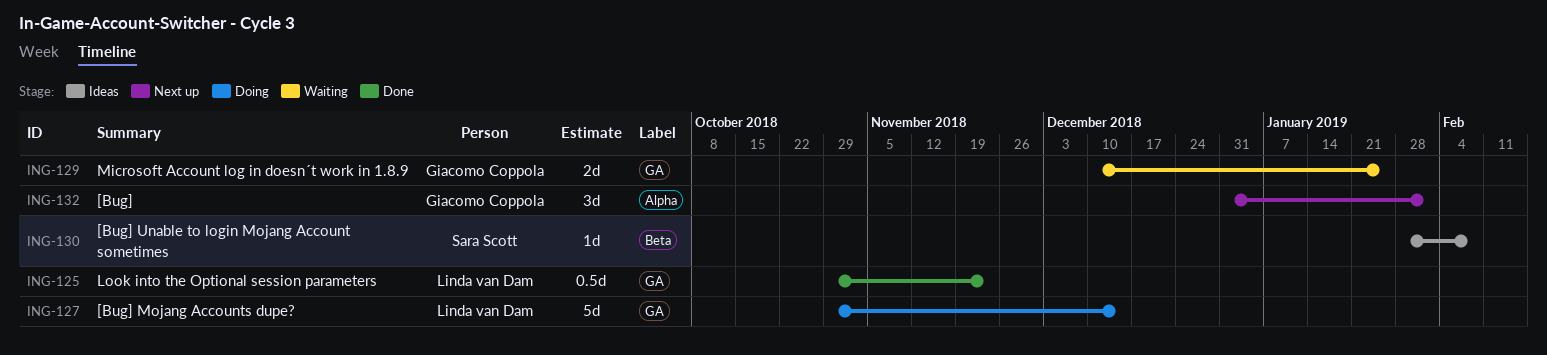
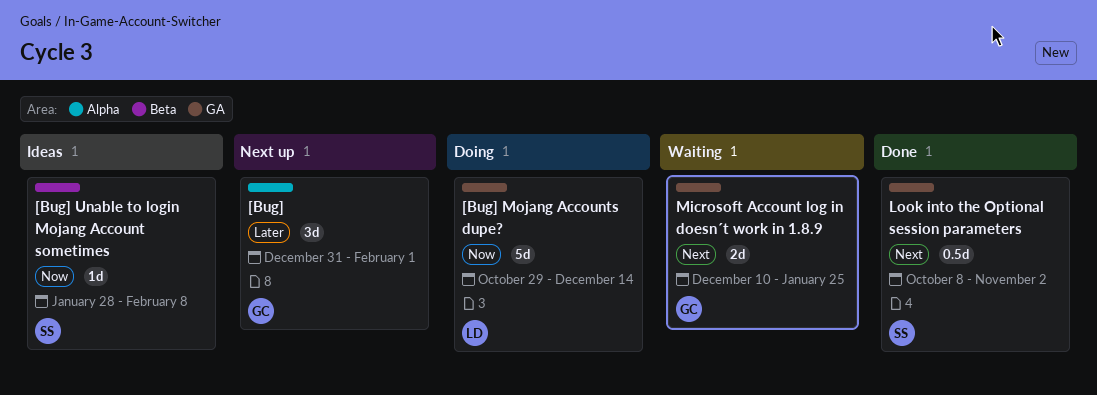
Look into the Optional session parameters, owner: Linda van Dam -> Sara Scott
Look into the Optional session parameters, start: Oct 29 -> Oct 8
Look into the Optional session parameters, due: Nov 23 -> Nov 2

